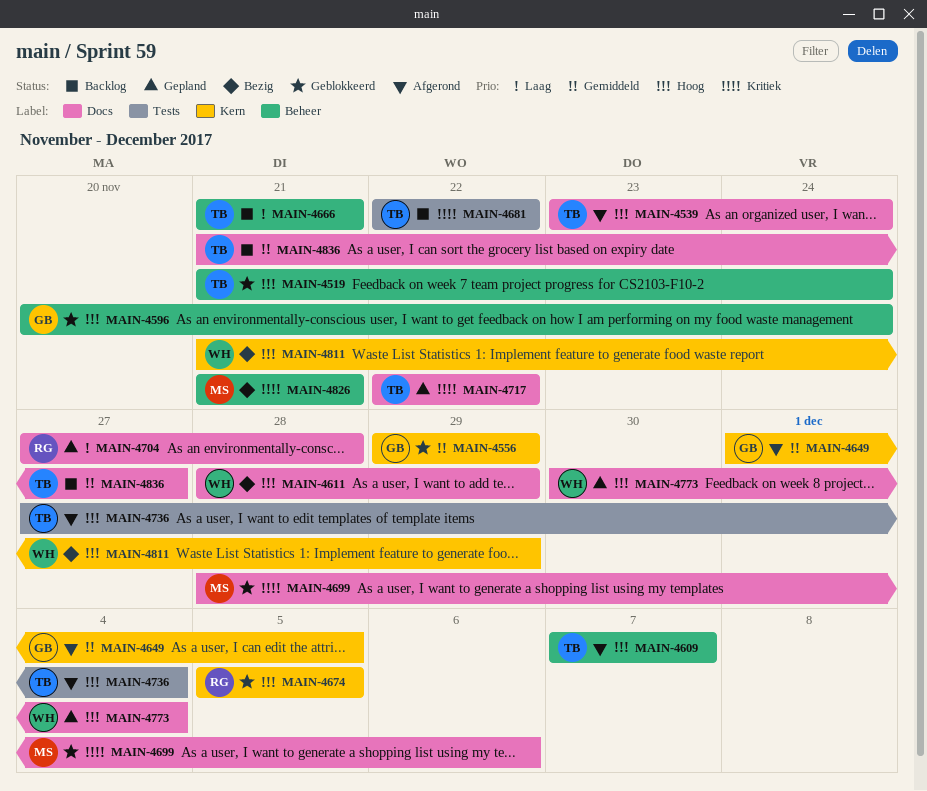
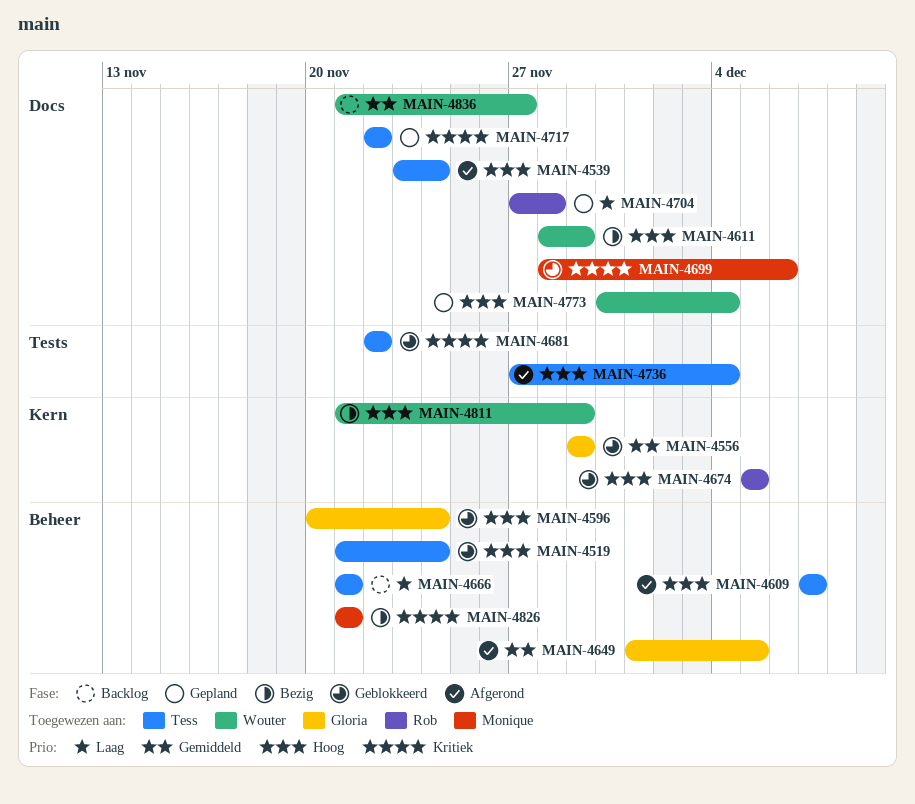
MAIN-4649, label: Kern -> Beheer
MAIN-4681, status: Backlog -> Geblokkeerd
MAIN-4836, owner: Tess -> Wouter

